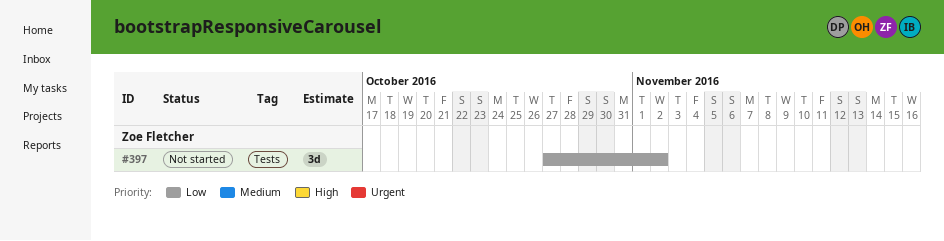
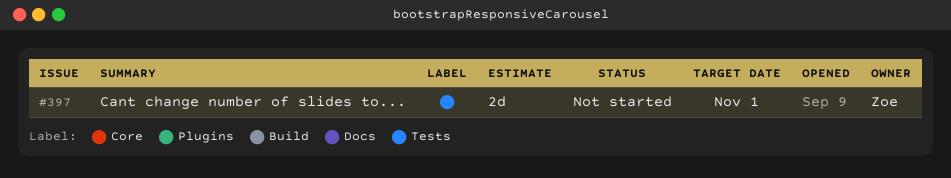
#397, estimate: 3d -> 2d
#397, due: Nov 2 -> Nov 1

